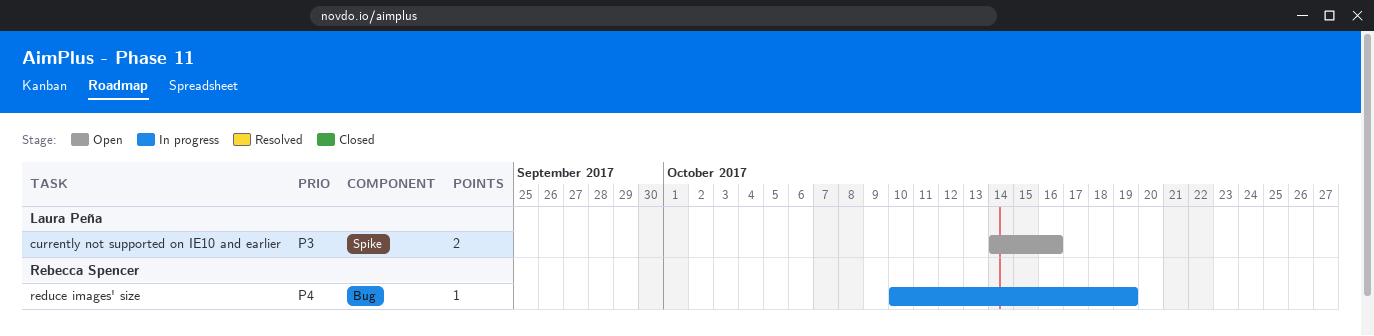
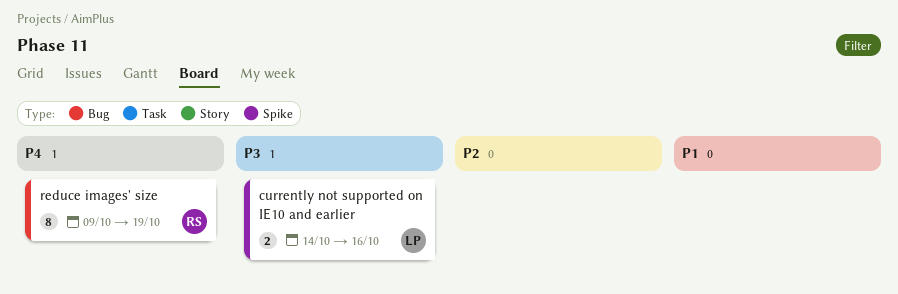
reduce images' size, estimate: 1 -> 8
reduce images' size, start: Oct 10 -> Oct 9

